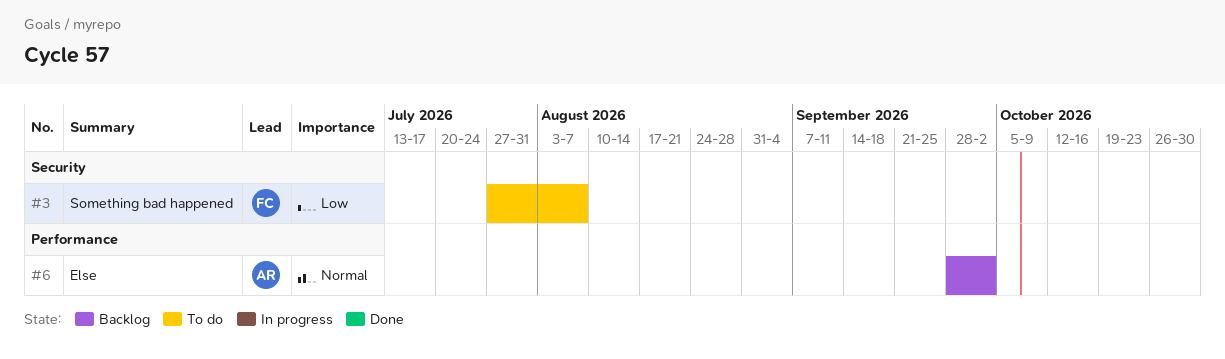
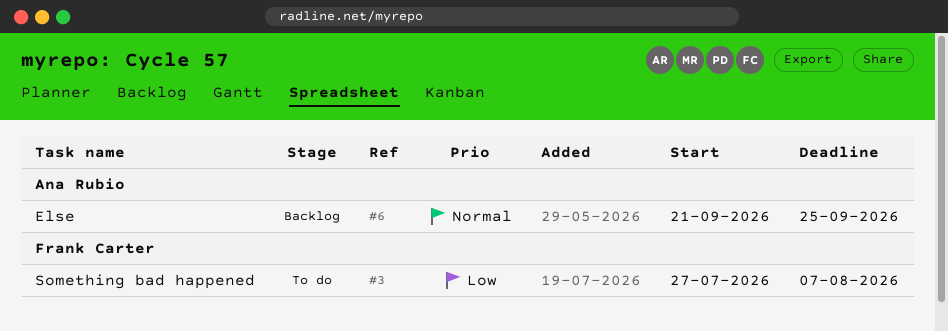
#6, start: Sep 28 -> Sep 21
#6, due: Oct 2 -> Sep 25

